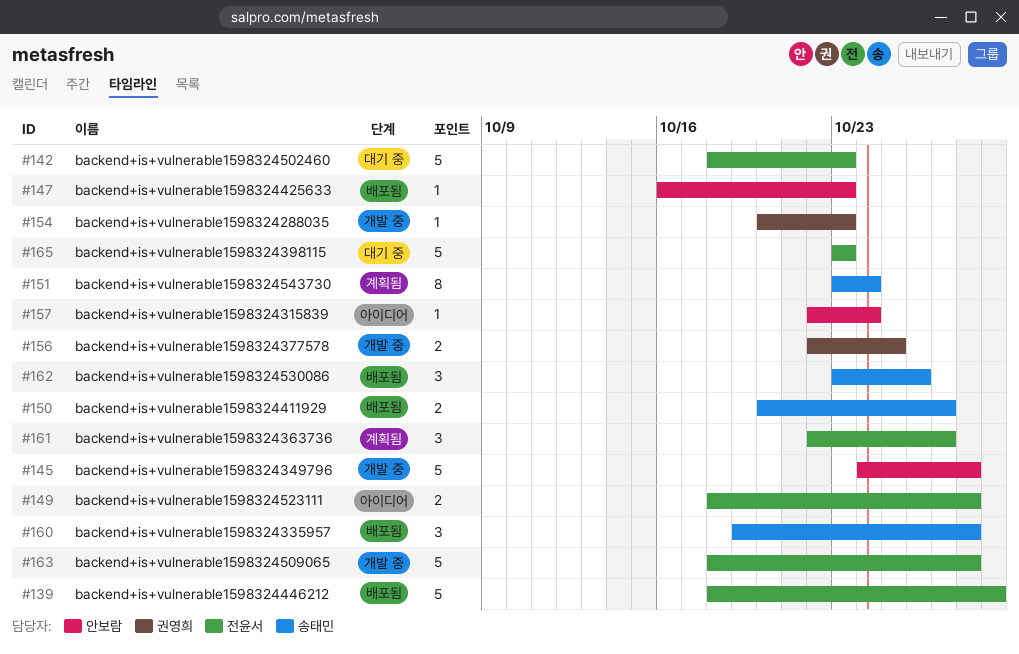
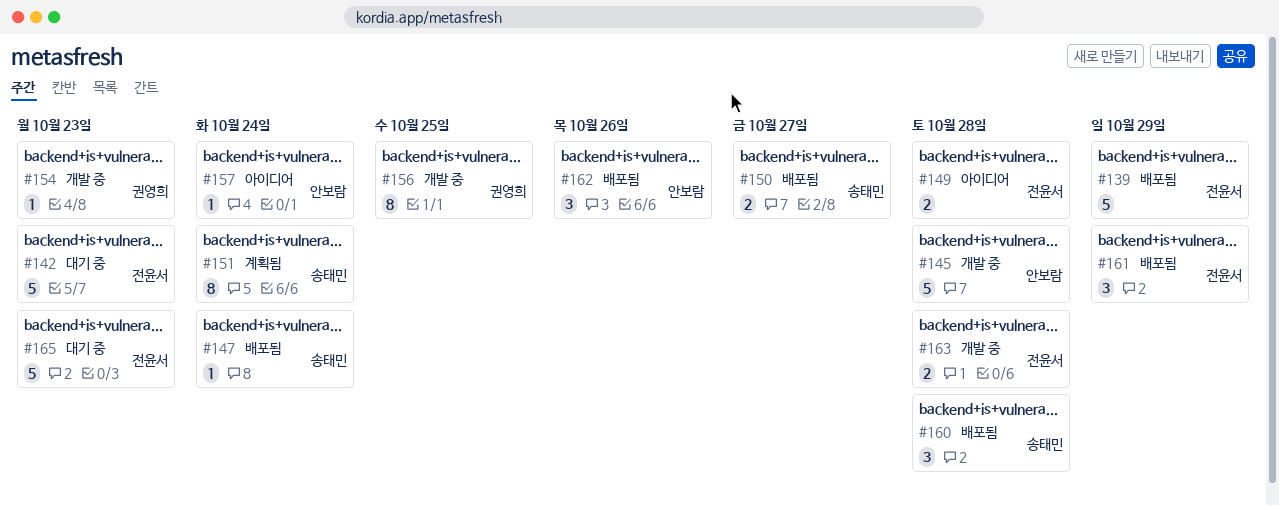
#147, owner: 안보람 -> 송태민
#147, due: Oct 23 -> Oct 24
#156, estimate: 2 -> 8
#161, status: 계획됨 -> 배포됨
#161, due: Oct 27 -> Oct 29
#162, owner: 송태민 -> 안보람
#163, estimate: 5 -> 2

